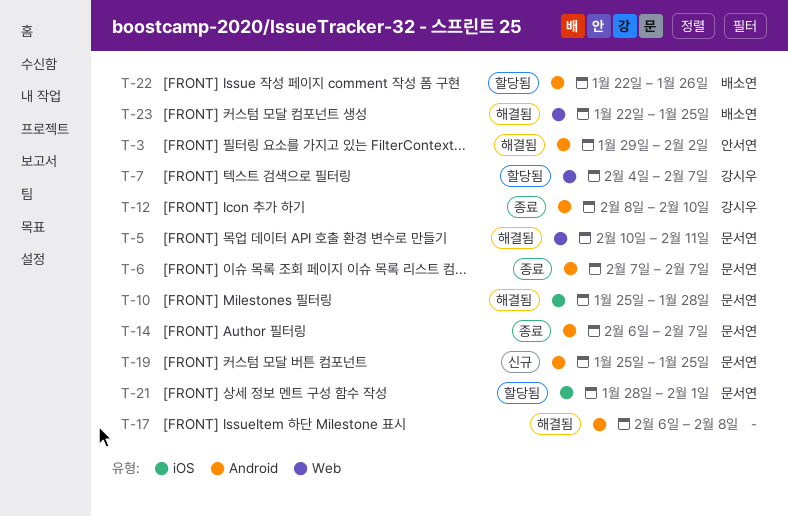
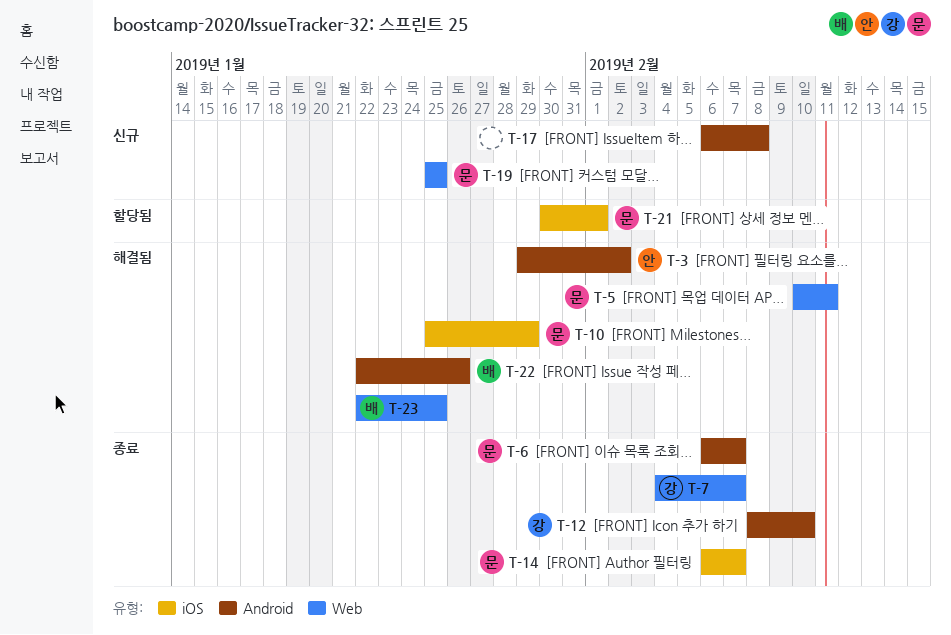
T-6, start: Feb 7 -> Feb 6
T-7, status: 할당됨 -> 종료
T-10, due: Jan 28 -> Jan 29
T-14, label: Android -> iOS
T-17, status: 해결됨 -> 신규
T-19, label: Android -> Web
T-21, start: Jan 28 -> Jan 30
T-22, status: 할당됨 -> 해결됨

